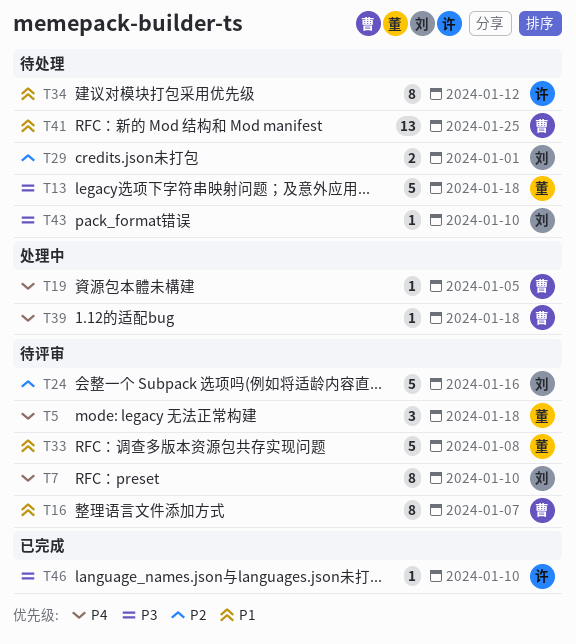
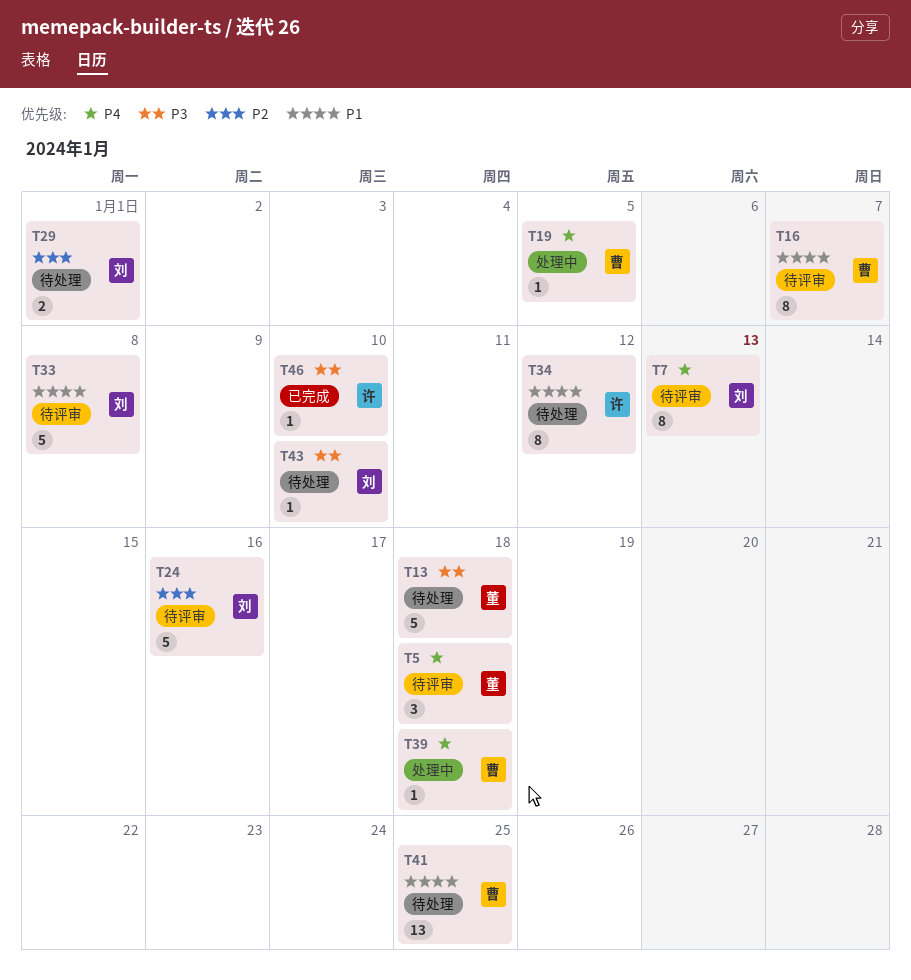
T7, due: Jan 10 -> Jan 13
T33, owner: 董 -> 刘

